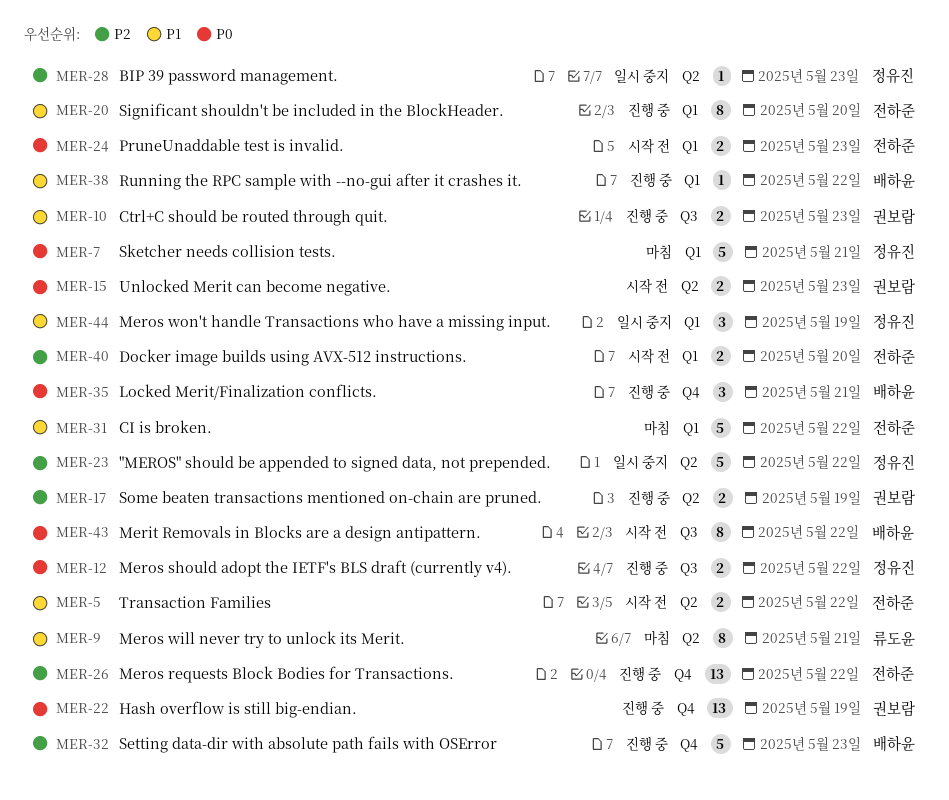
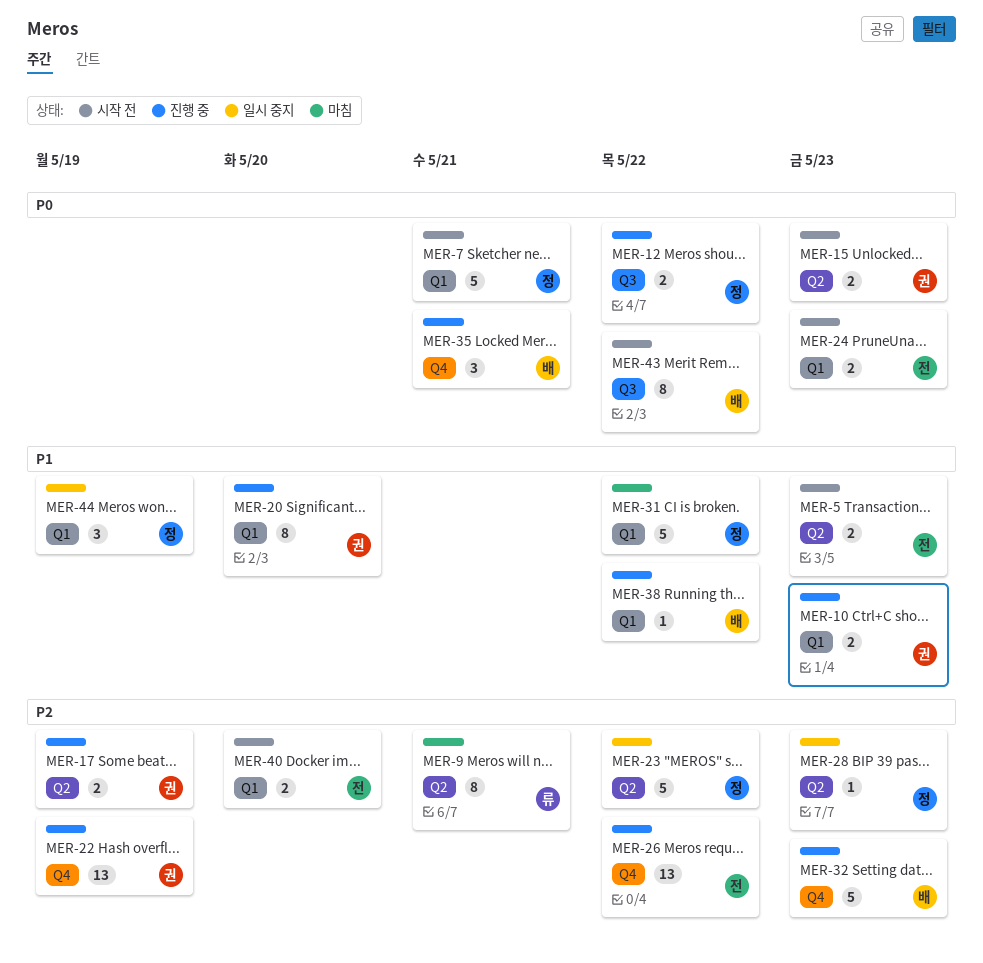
MER-5, due: May 22 -> May 23
MER-7, status: 마침 -> 시작 전
MER-9, priority: P1 -> P2
MER-10, label: Q3 -> Q1
MER-20, owner: 전하준 -> 권보람
MER-22, priority: P0 -> P2
MER-31, owner: 전하준 -> 정유진

